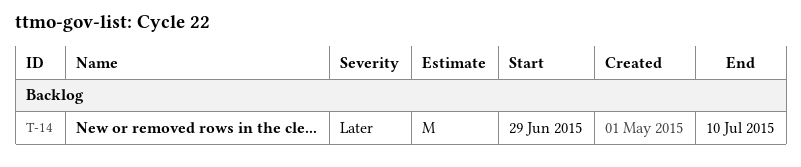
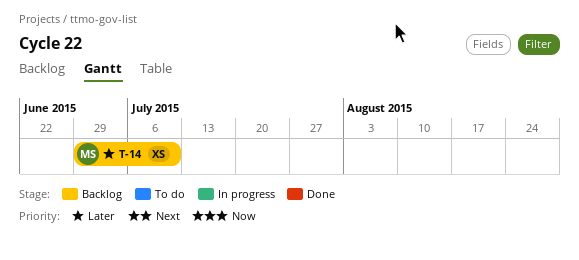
T-14, estimate: M -> XS

